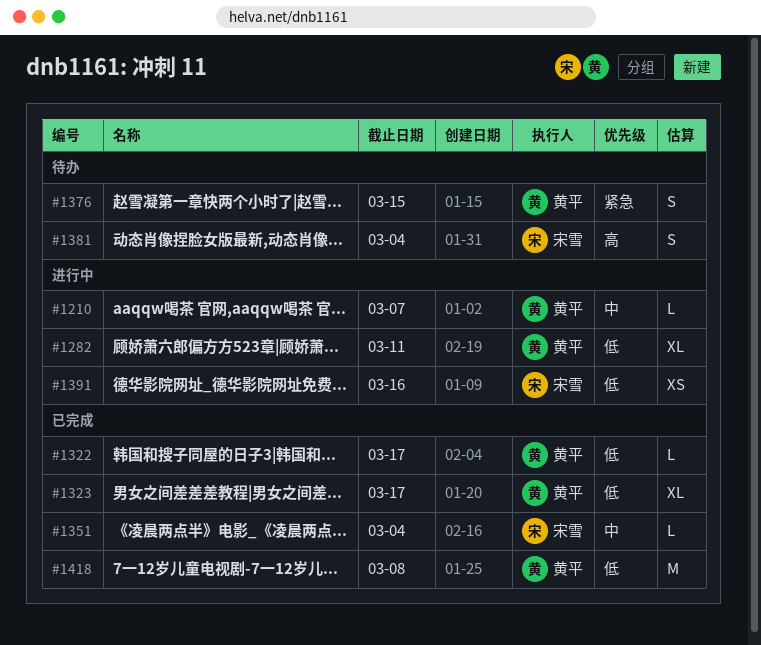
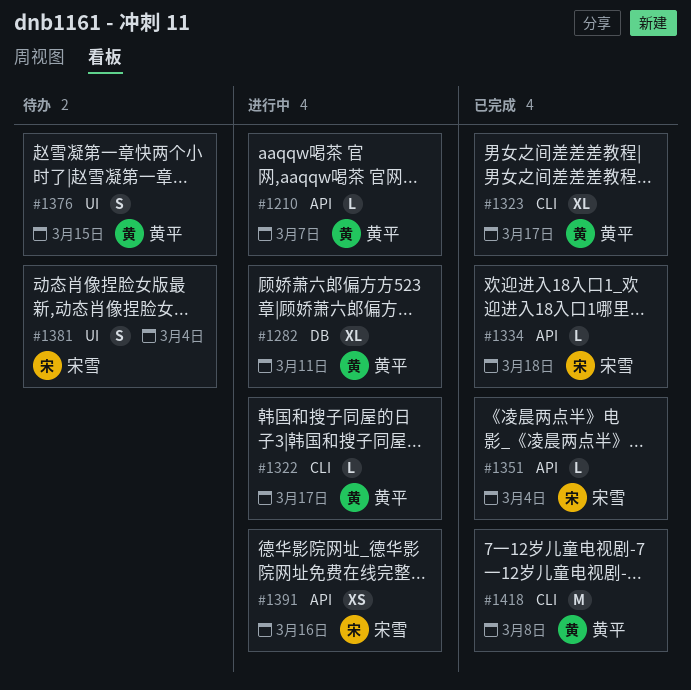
#1322, status: 已完成 -> 进行中
#1334: none -> present

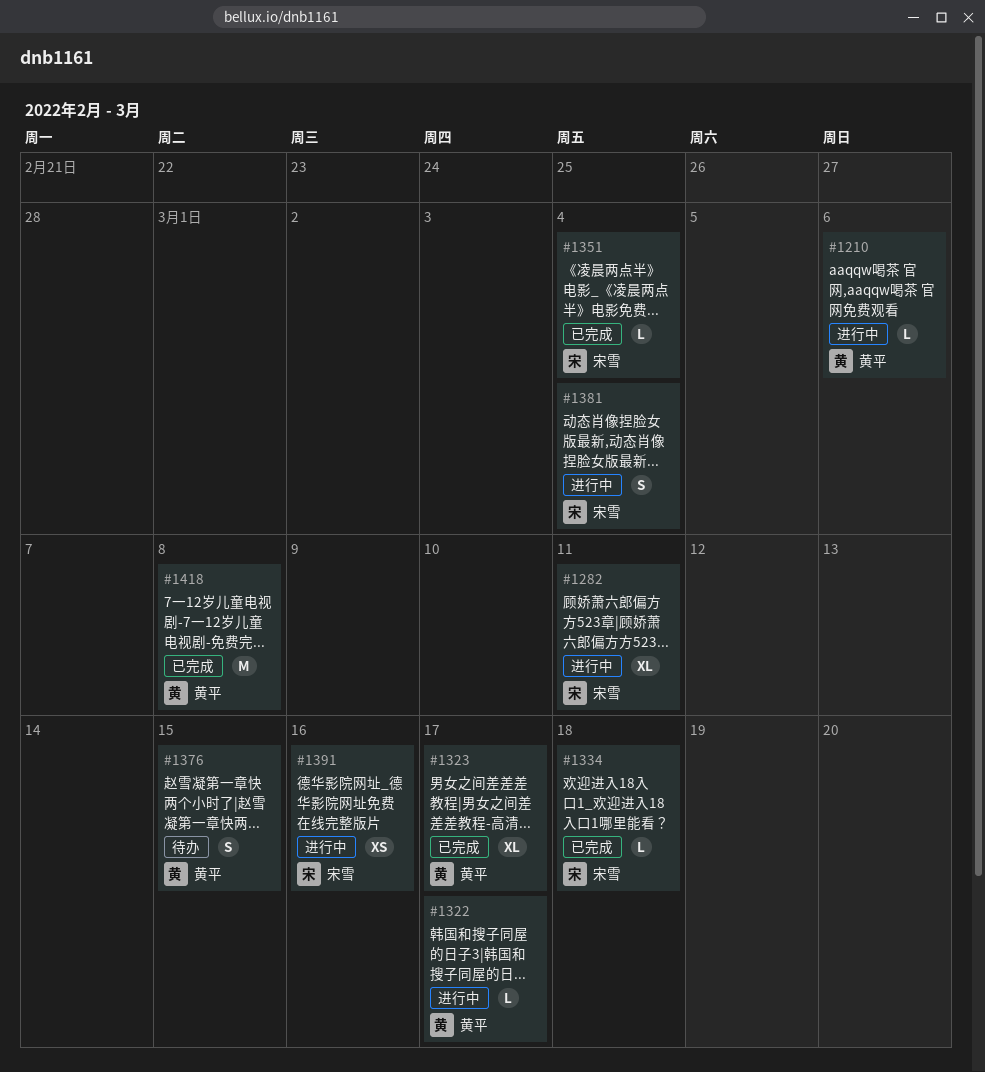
#1210, due: Mar 7 -> Mar 6
#1282, owner: 黄平 -> 宋雪
#1381, status: 待办 -> 进行中

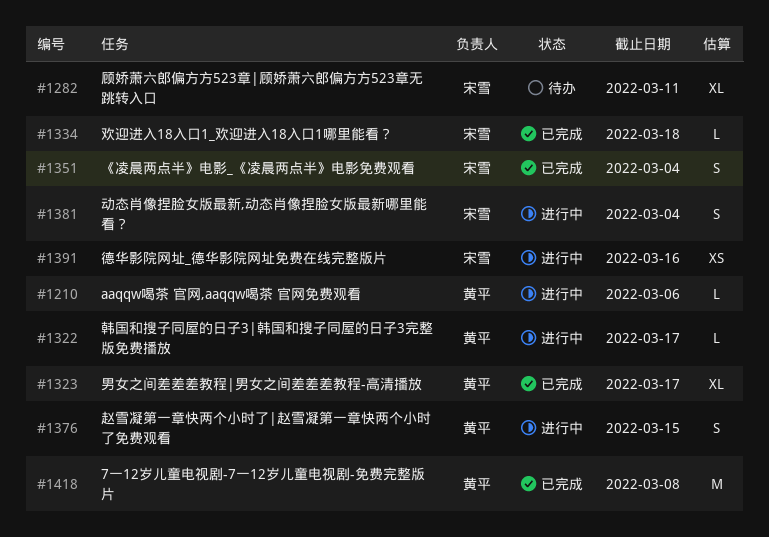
#1282, status: 进行中 -> 待办
#1351, estimate: L -> S
#1376, status: 待办 -> 进行中

